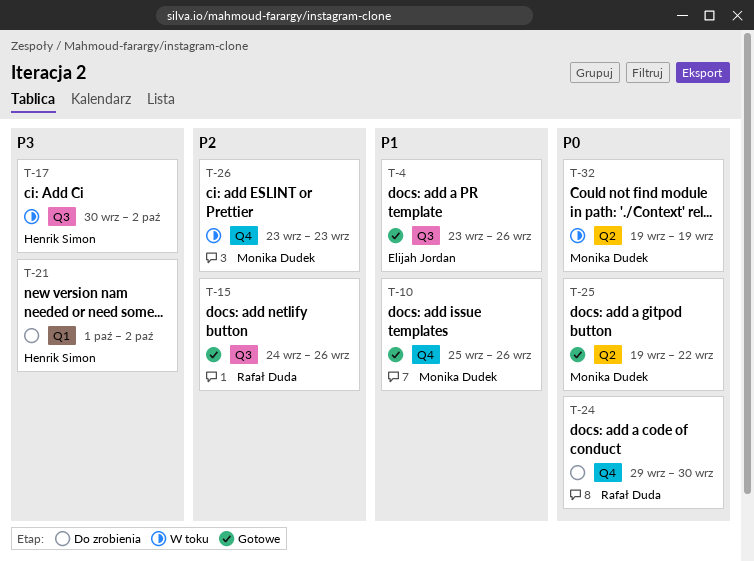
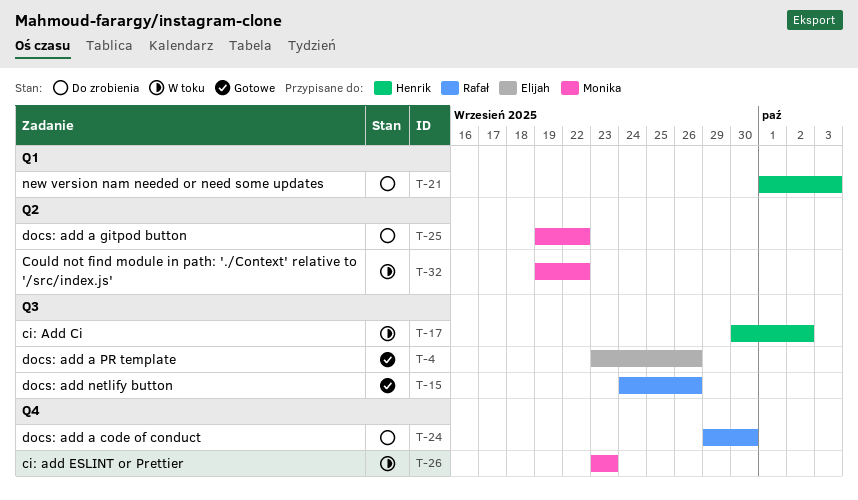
T-10: present -> none
T-21, due: Oct 2 -> Oct 3
T-25, status: Gotowe -> Do zrobienia
T-32, due: Sep 19 -> Sep 22

